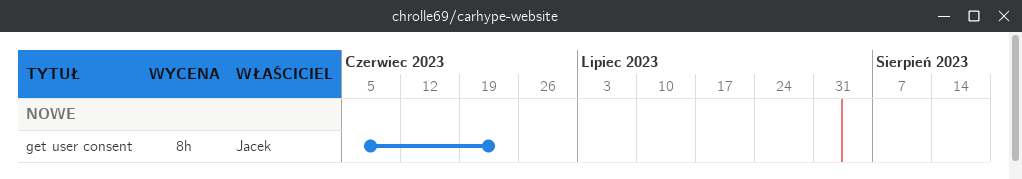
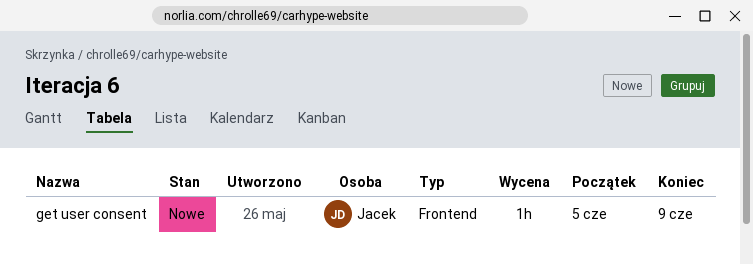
get user consent, estimate: 8h -> 1h
get user consent, due: Jun 23 -> Jun 9

